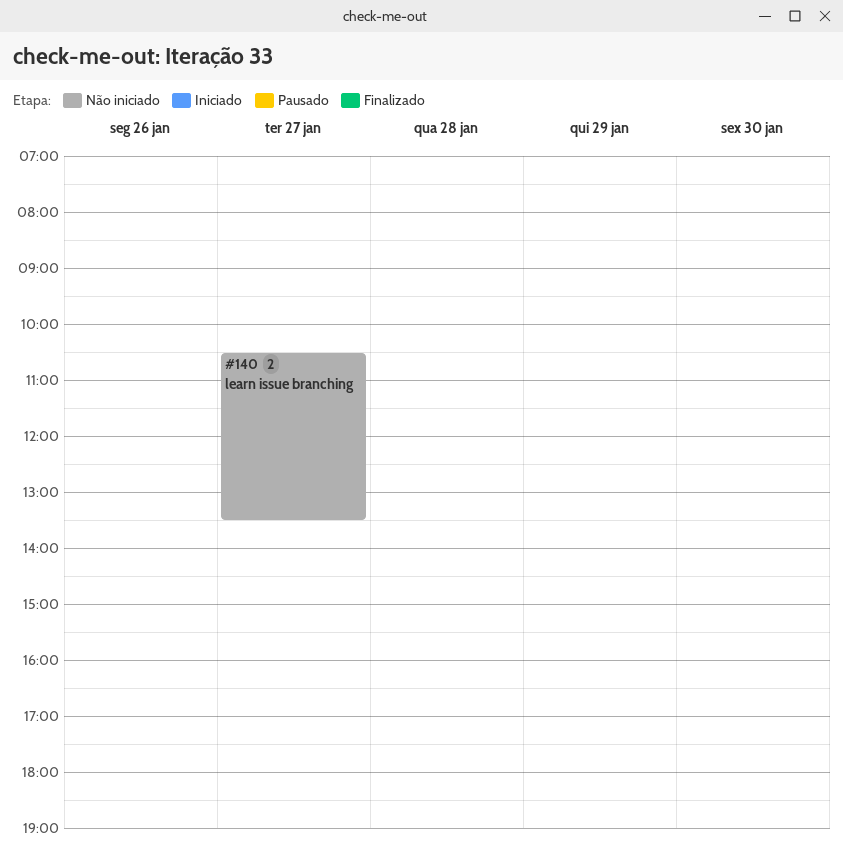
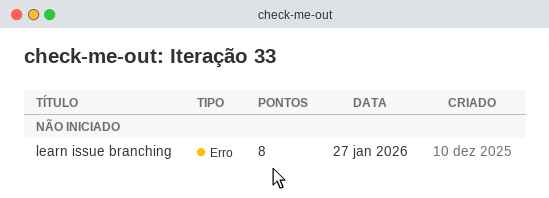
learn issue branching, estimate: 2 -> 8

